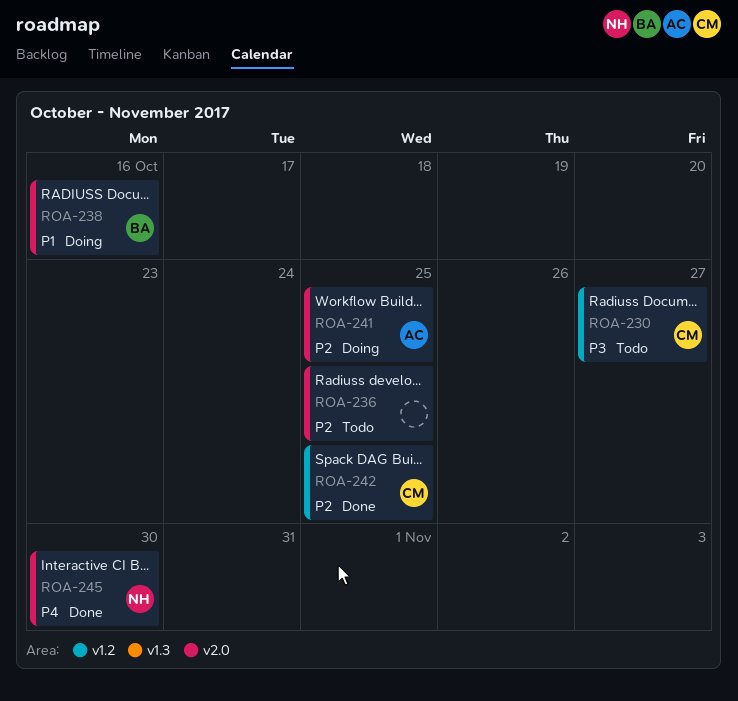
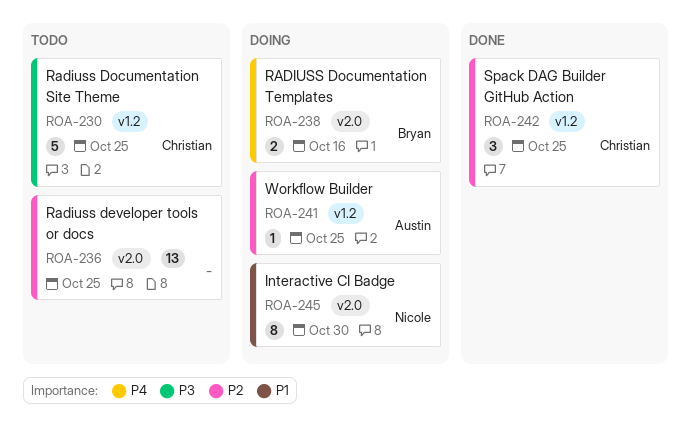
ROA-230, due: Oct 27 -> Oct 25
ROA-238, priority: P1 -> P4
ROA-241, label: v2.0 -> v1.2
ROA-245, status: Done -> Doing
ROA-245, priority: P4 -> P1

